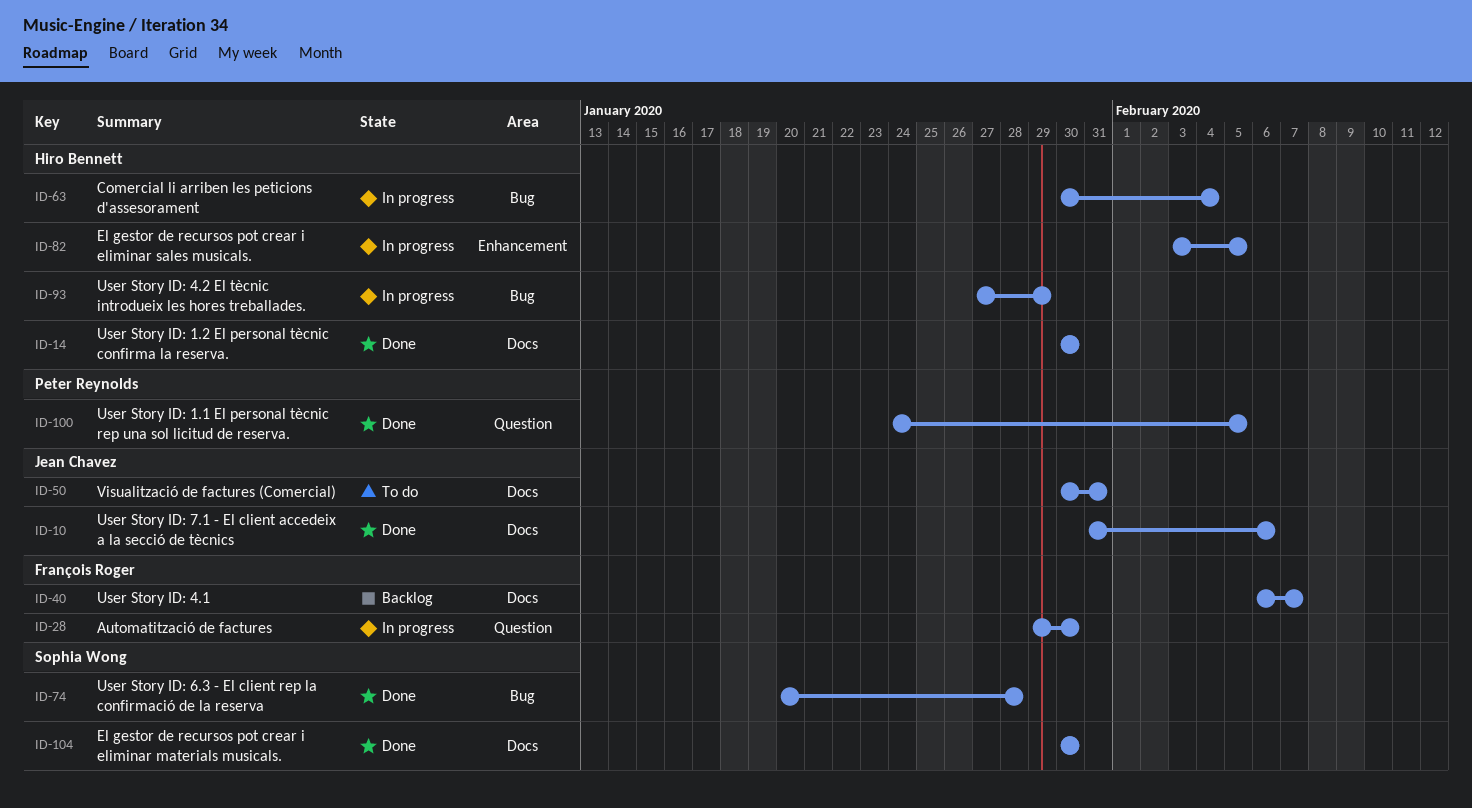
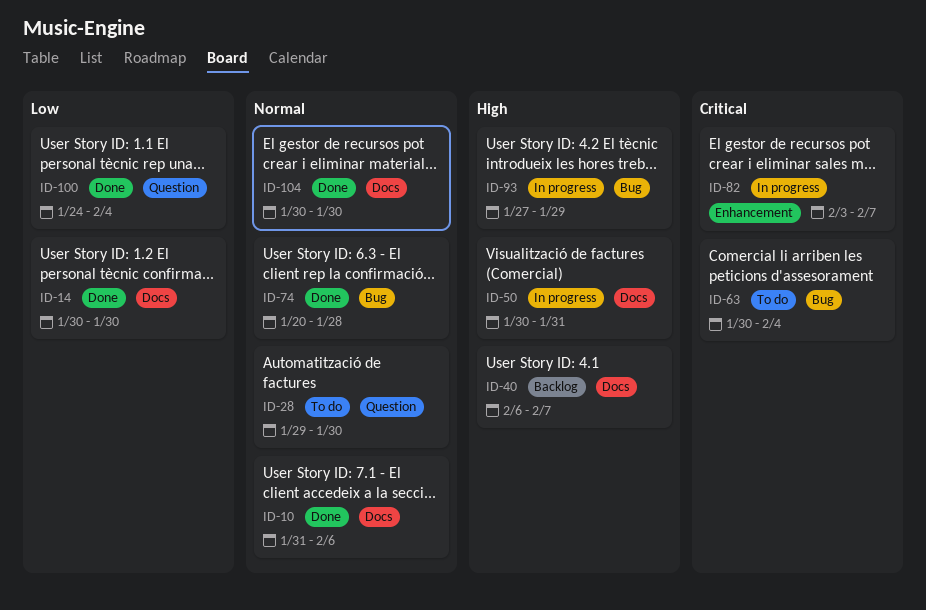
ID-28, status: In progress -> To do
ID-50, status: To do -> In progress
ID-63, status: In progress -> To do
ID-82, due: Feb 5 -> Feb 7
ID-100, due: Feb 5 -> Feb 4

